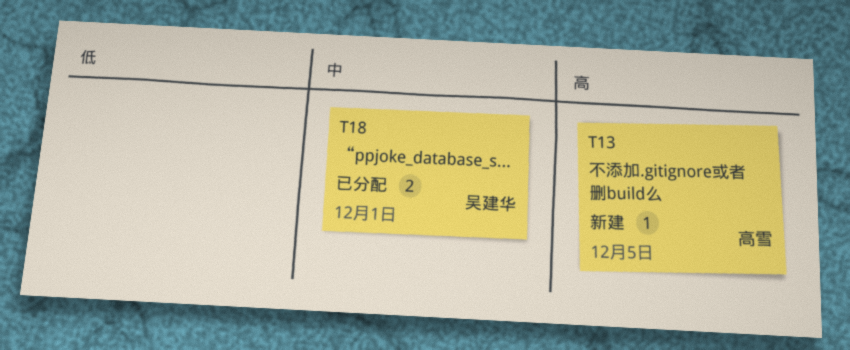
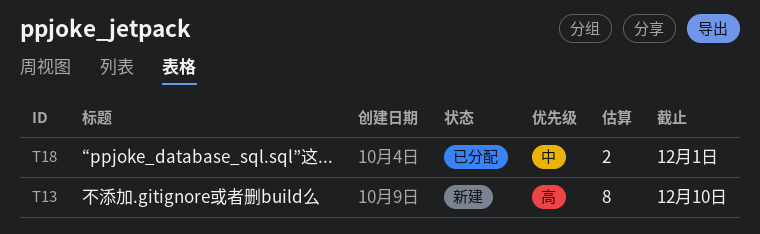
T13, estimate: 1 -> 8
T13, due: Dec 5 -> Dec 10

